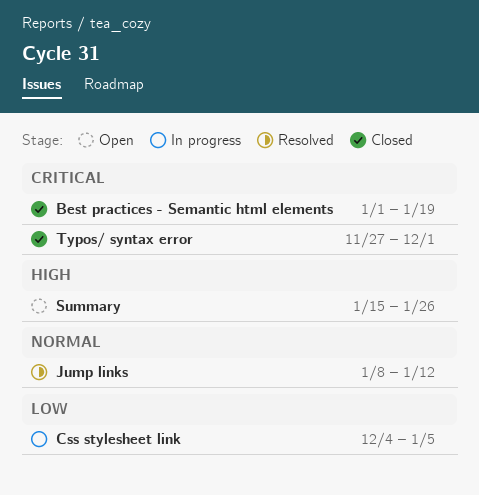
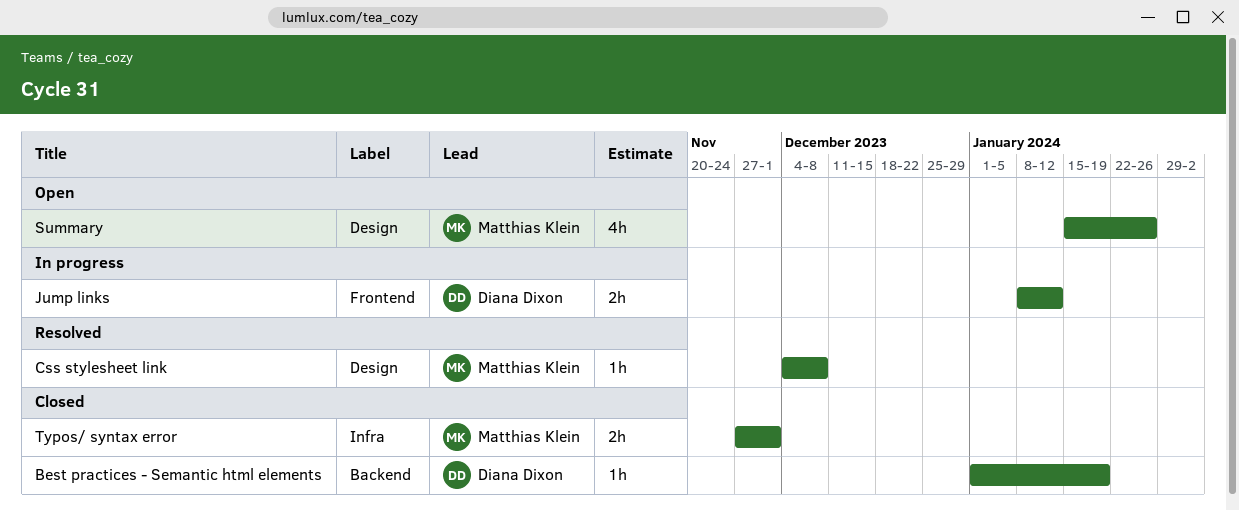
Css stylesheet link, status: In progress -> Resolved
Css stylesheet link, due: Jan 5 -> Dec 8
Jump links, status: Resolved -> In progress

